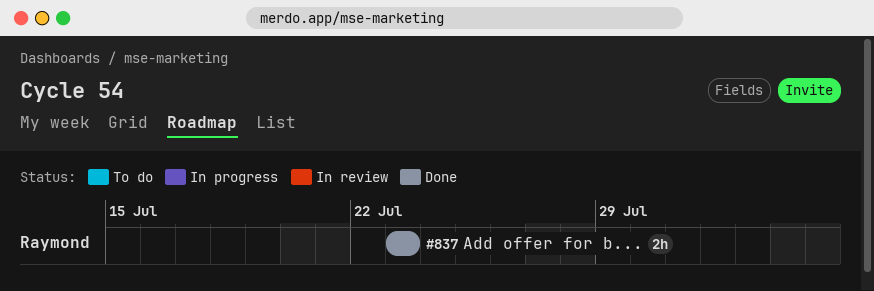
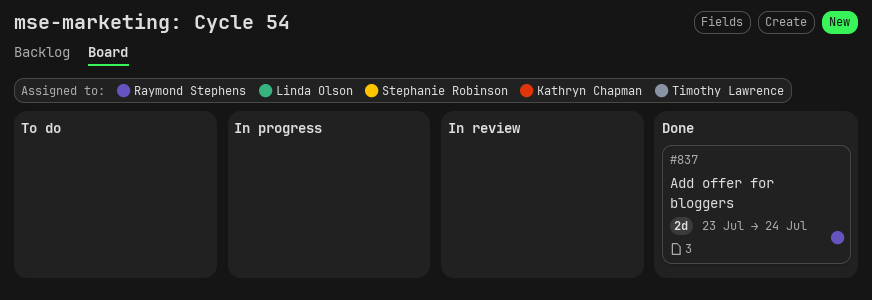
#837, estimate: 2h -> 2d
#837, due: Jul 23 -> Jul 24

